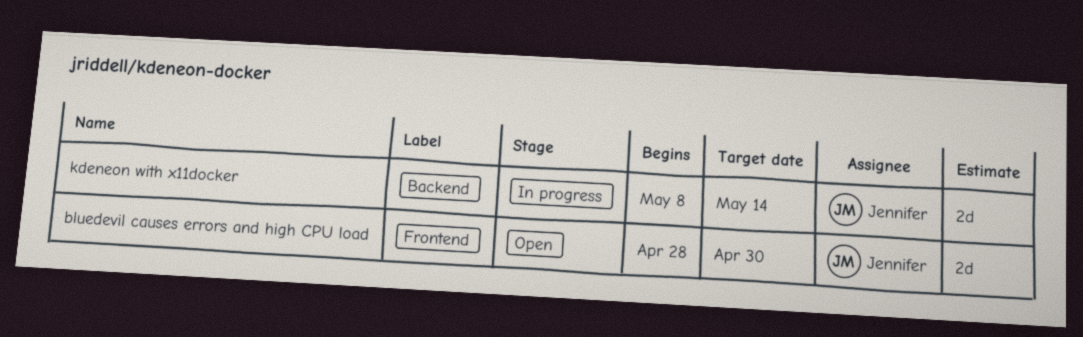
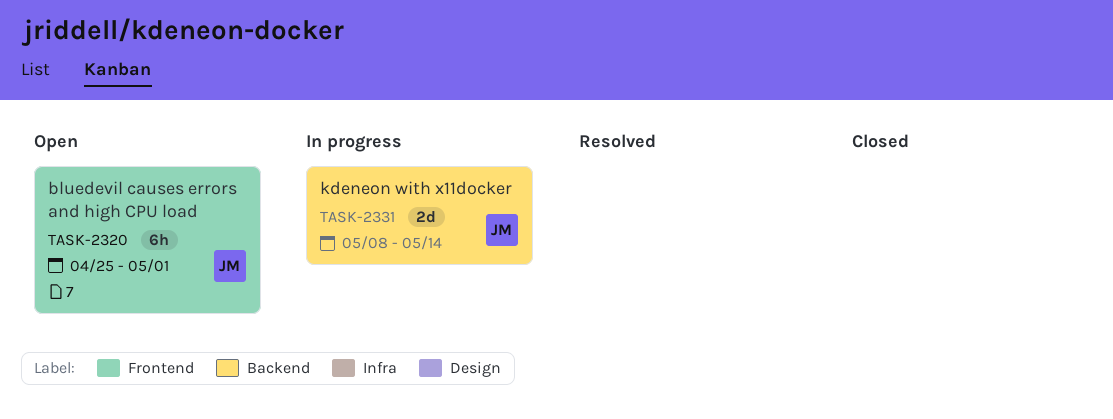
bluedevil causes errors and high CPU load, estimate: 2d -> 6h
bluedevil causes errors and high CPU load, start: Apr 28 -> Apr 25
bluedevil causes errors and high CPU load, due: Apr 30 -> May 1

